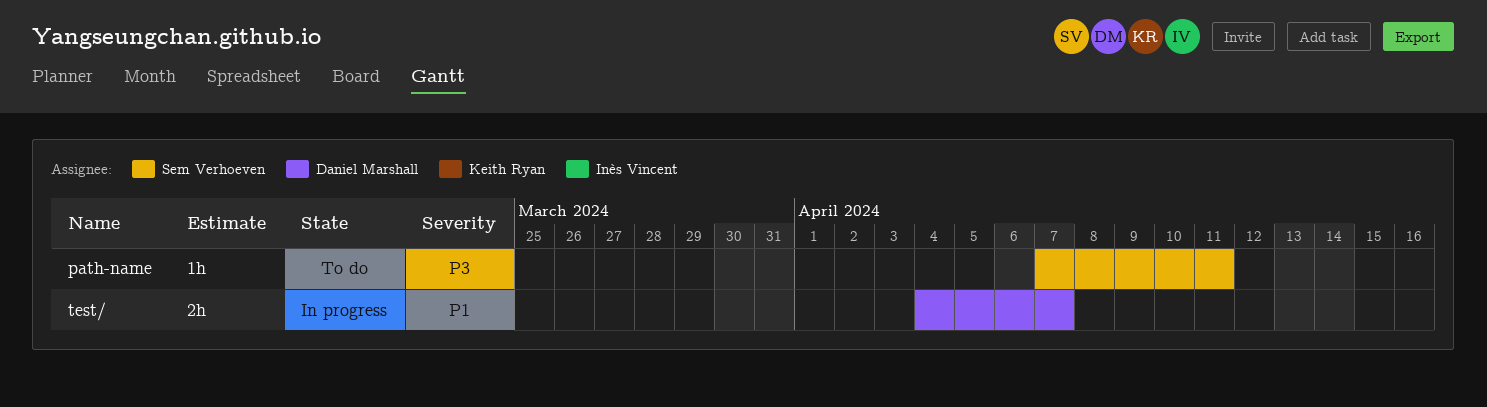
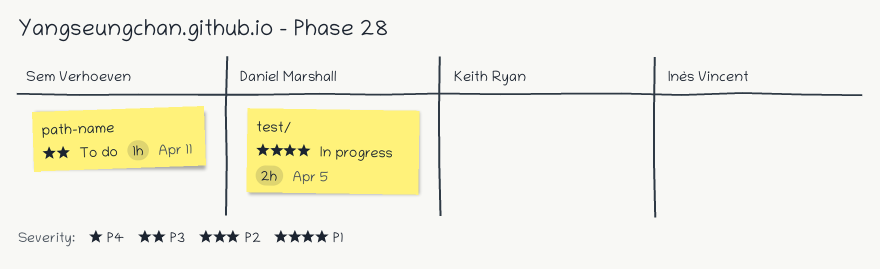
test/, due: Apr 7 -> Apr 5

